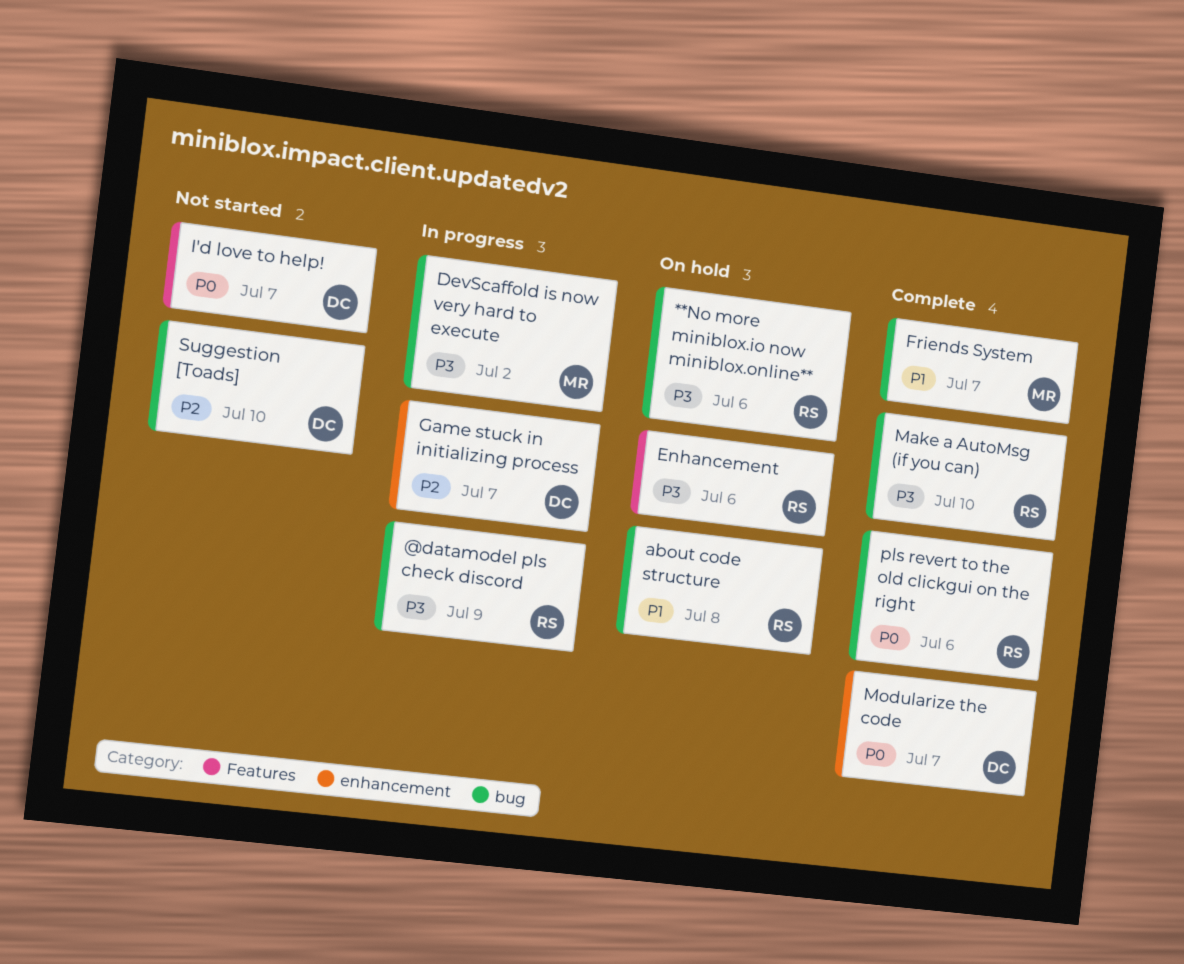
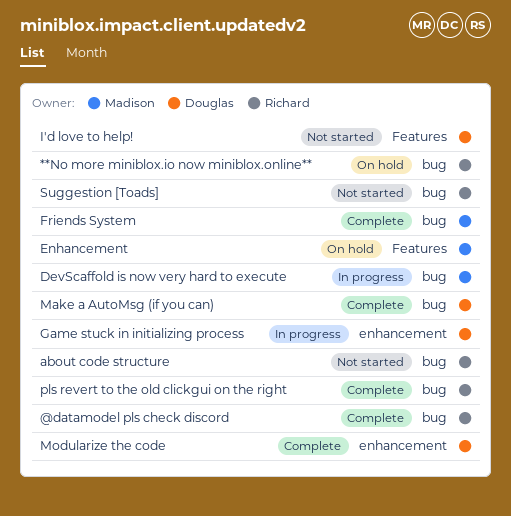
@datamodel pls check discord, status: In progress -> Complete
about code structure, status: On hold -> Not started
Enhancement, owner: Richard -> Madison
Make a AutoMsg (if you can), owner: Richard -> Douglas
Suggestion [Toads], owner: Douglas -> Richard

